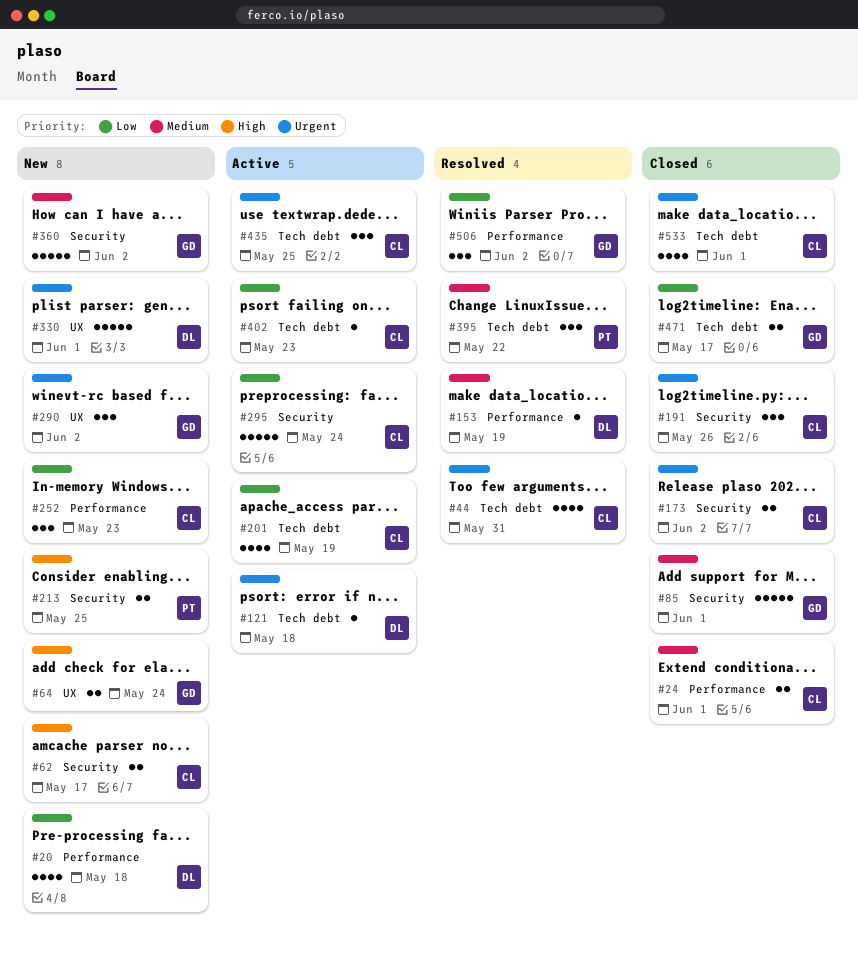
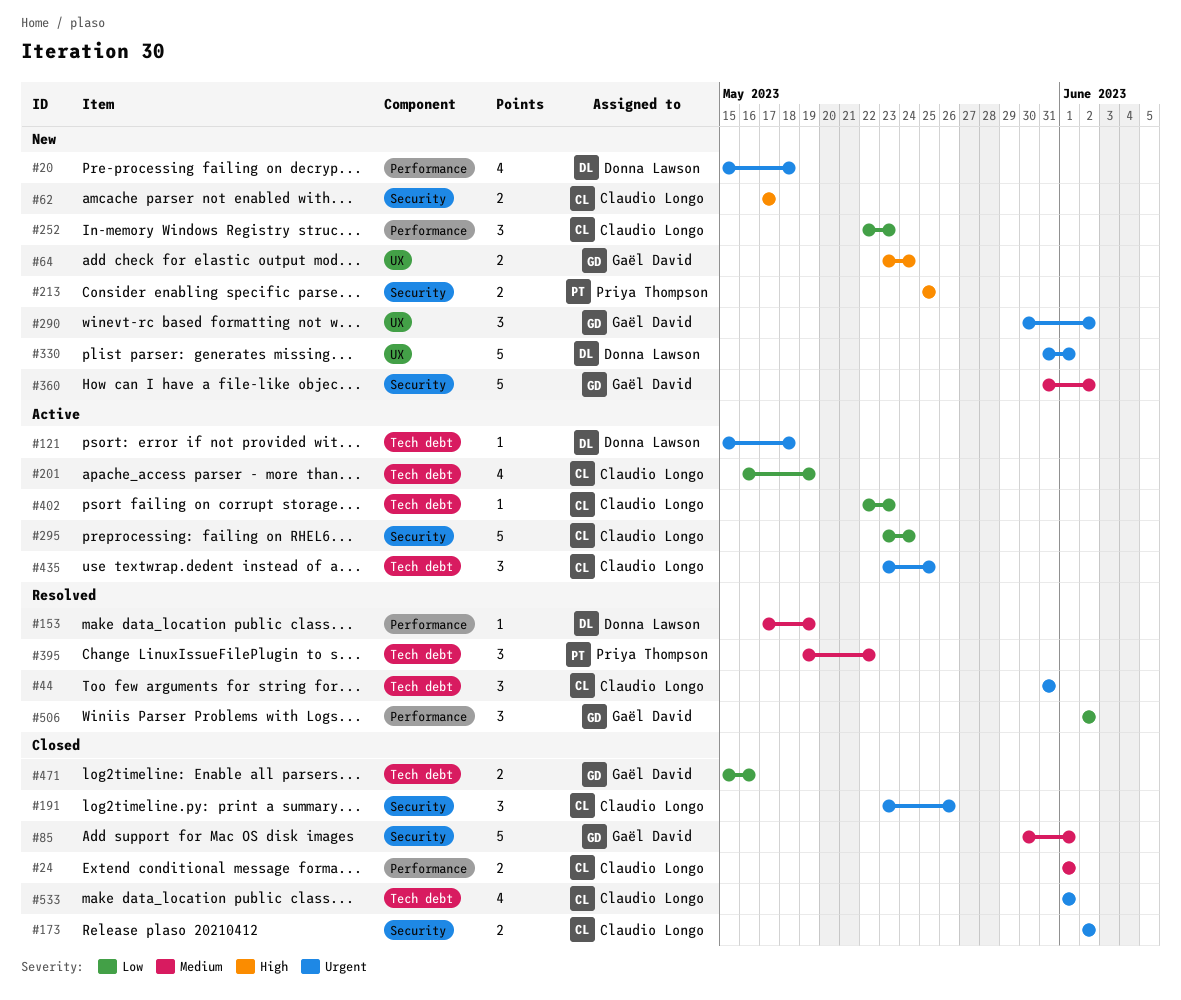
#20, priority: Low -> Urgent
#44, estimate: 4 -> 3
#471, due: May 17 -> May 16

